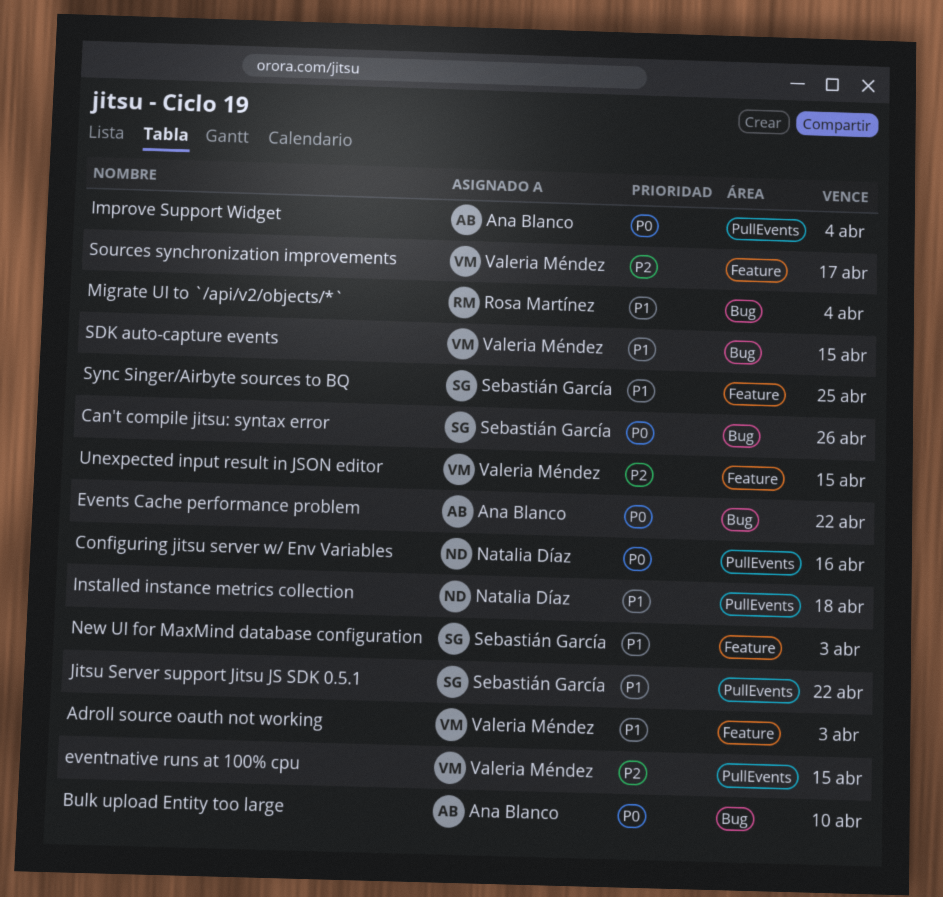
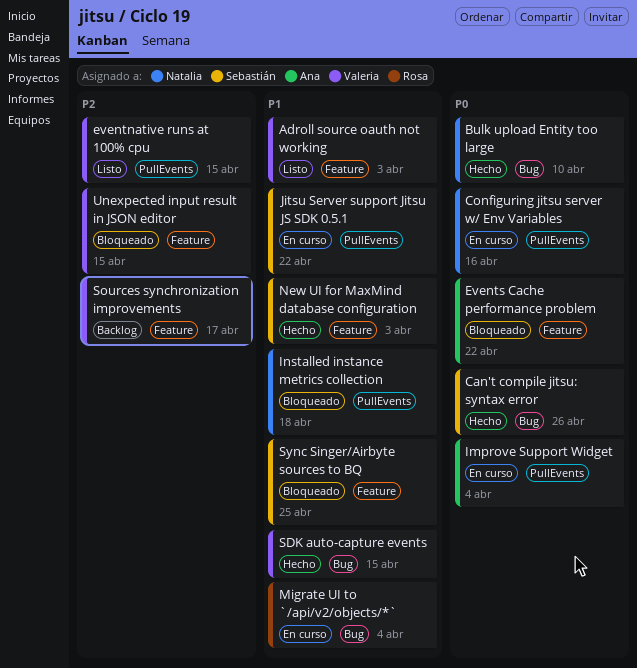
Bulk upload Entity too large, owner: Ana Blanco -> Natalia Díaz
Events Cache performance problem, label: Bug -> Feature

